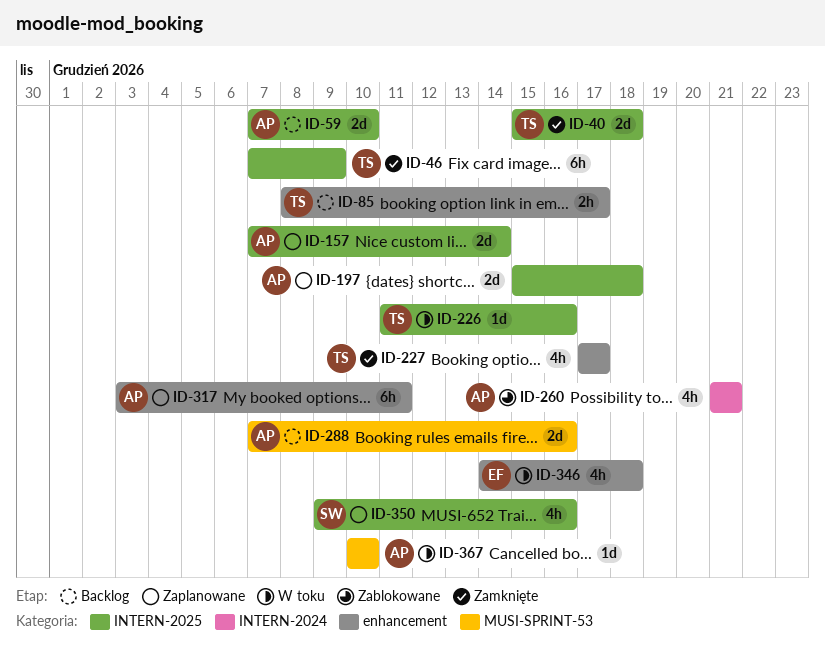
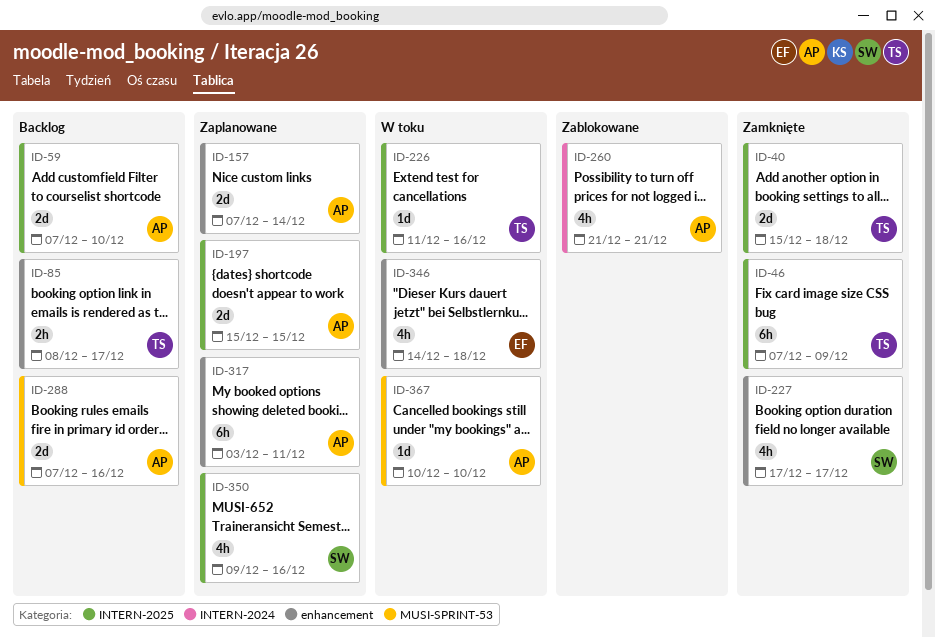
ID-157, label: INTERN-2025 -> enhancement
ID-197, due: Dec 18 -> Dec 15
ID-227, owner: TS -> SW

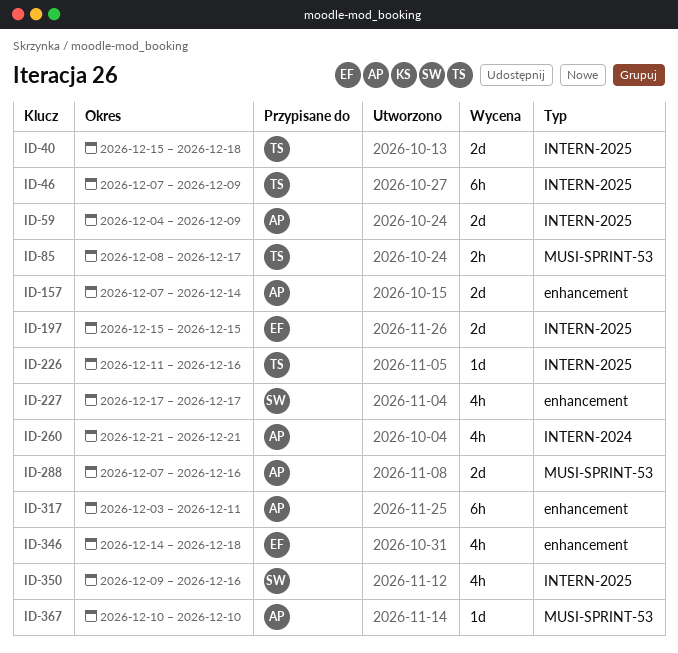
ID-59, start: Dec 7 -> Dec 4
ID-59, due: Dec 10 -> Dec 9
ID-85, label: enhancement -> MUSI-SPRINT-53
ID-197, owner: AP -> EF

